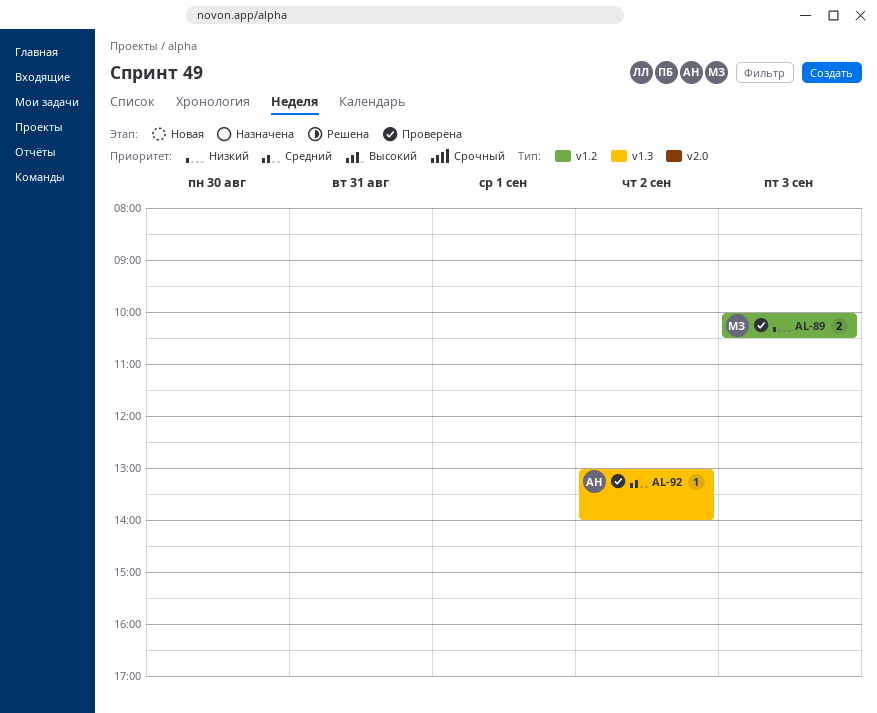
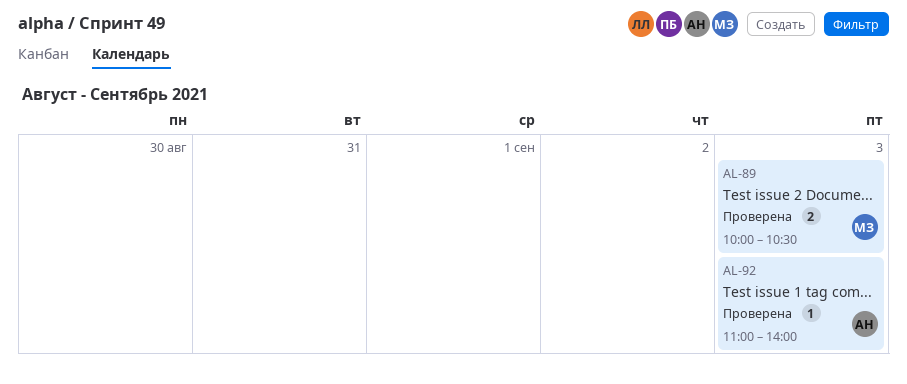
AL-92, day: Sep 2 -> Sep 3
AL-92, begins: 13:00 -> 11:00

